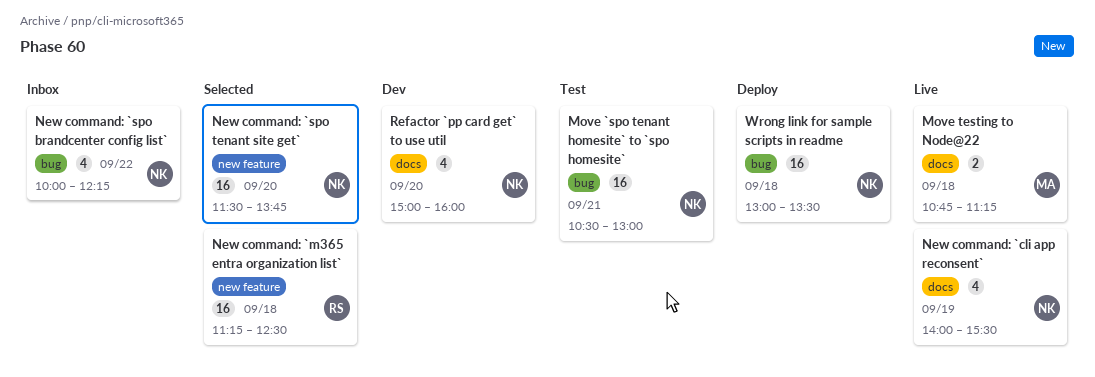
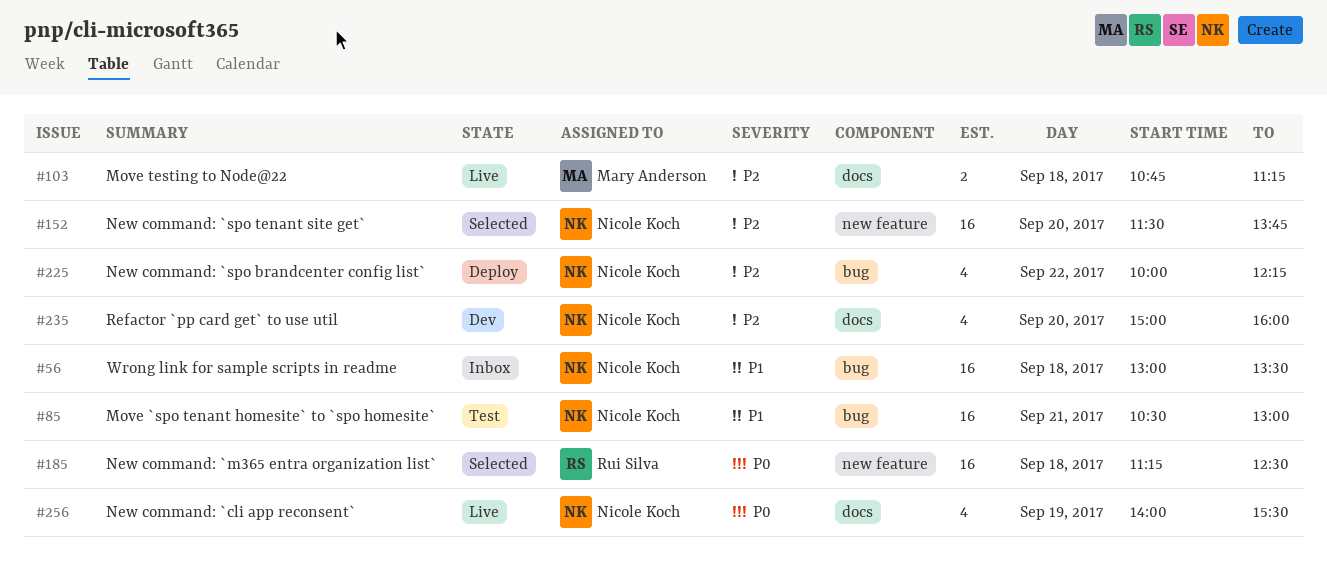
New command: `spo brandcenter config list`, status: Inbox -> Deploy
Wrong link for sample scripts in readme, status: Deploy -> Inbox

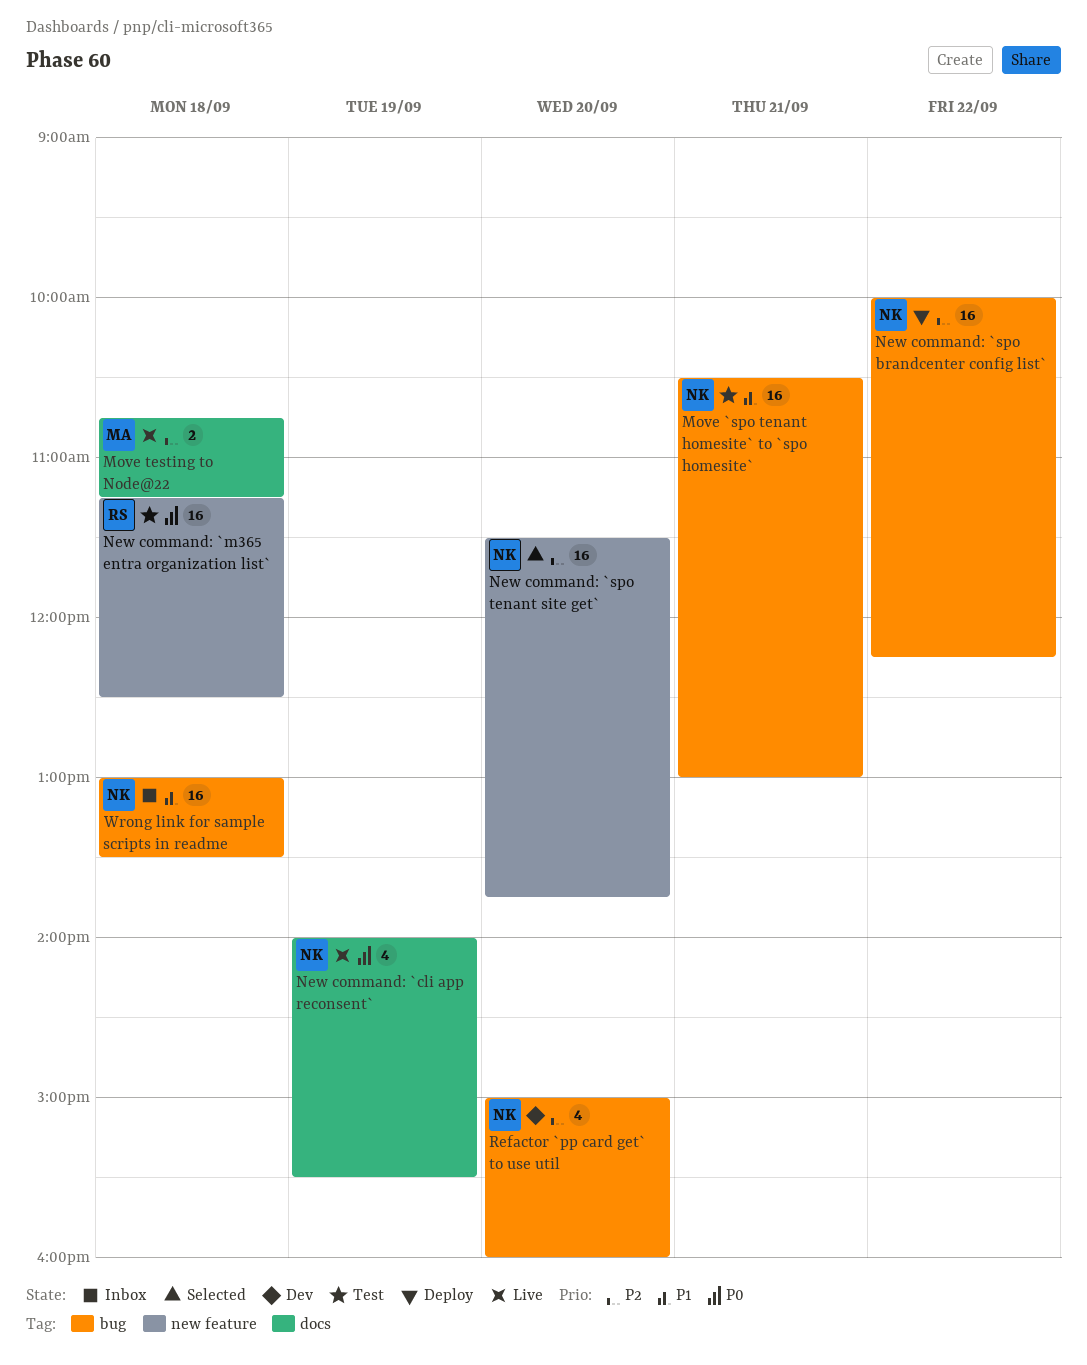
New command: `m365 entra organization list`, status: Selected -> Test
New command: `spo brandcenter config list`, estimate: 4 -> 16
Refactor `pp card get` to use util, label: docs -> bug

